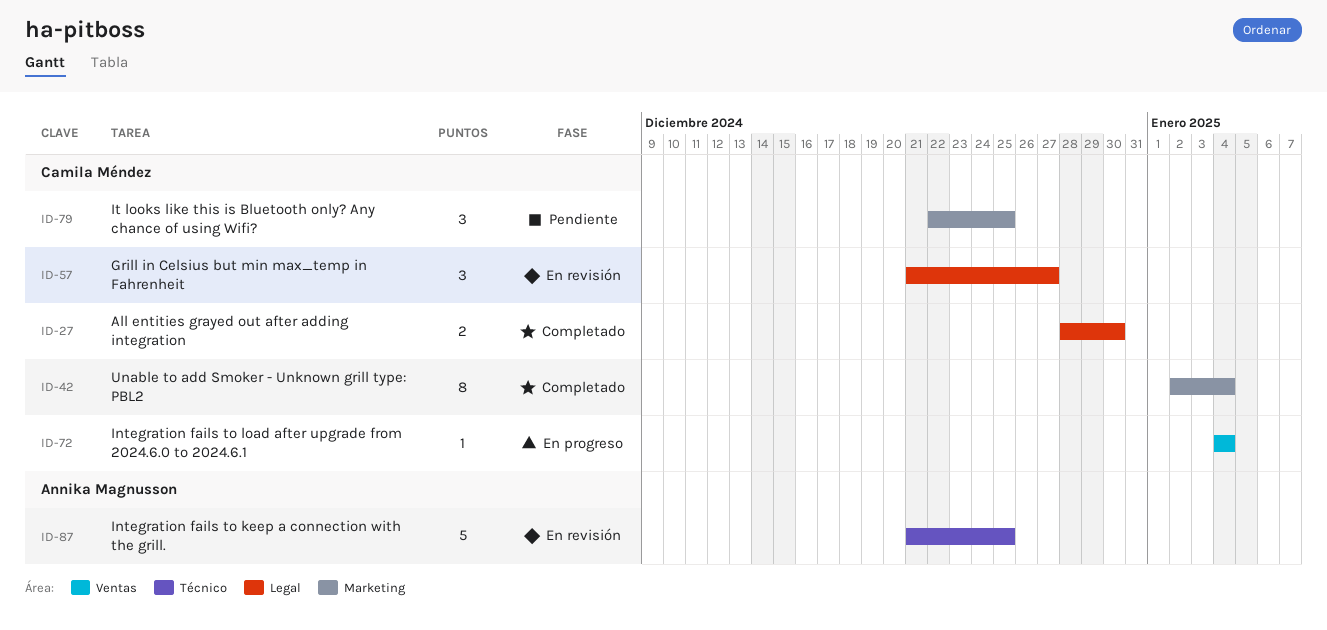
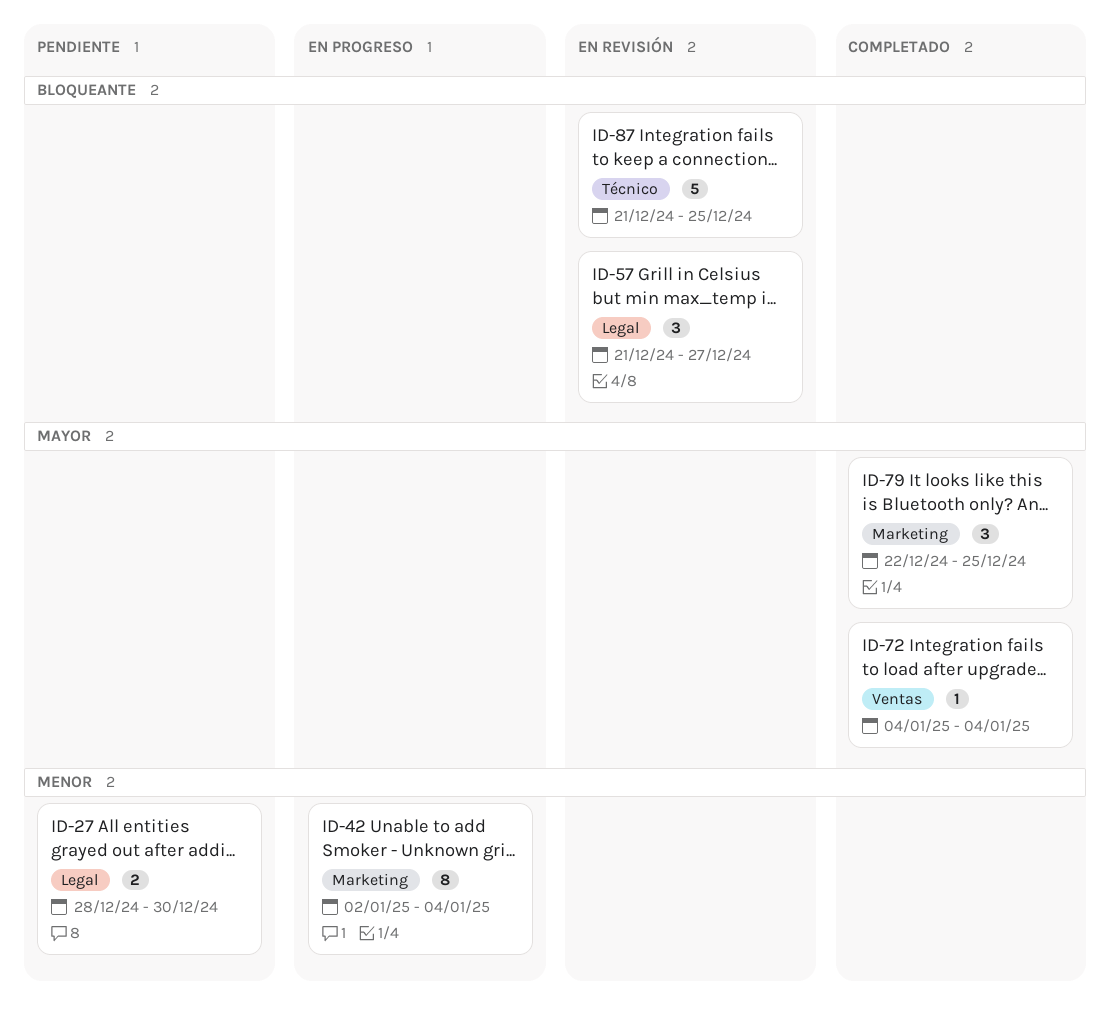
ID-27, status: Completado -> Pendiente
ID-42, status: Completado -> En progreso
ID-72, status: En progreso -> Completado
ID-79, status: Pendiente -> Completado

